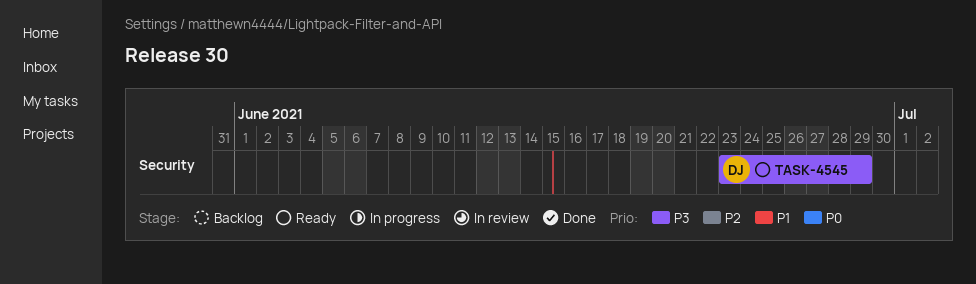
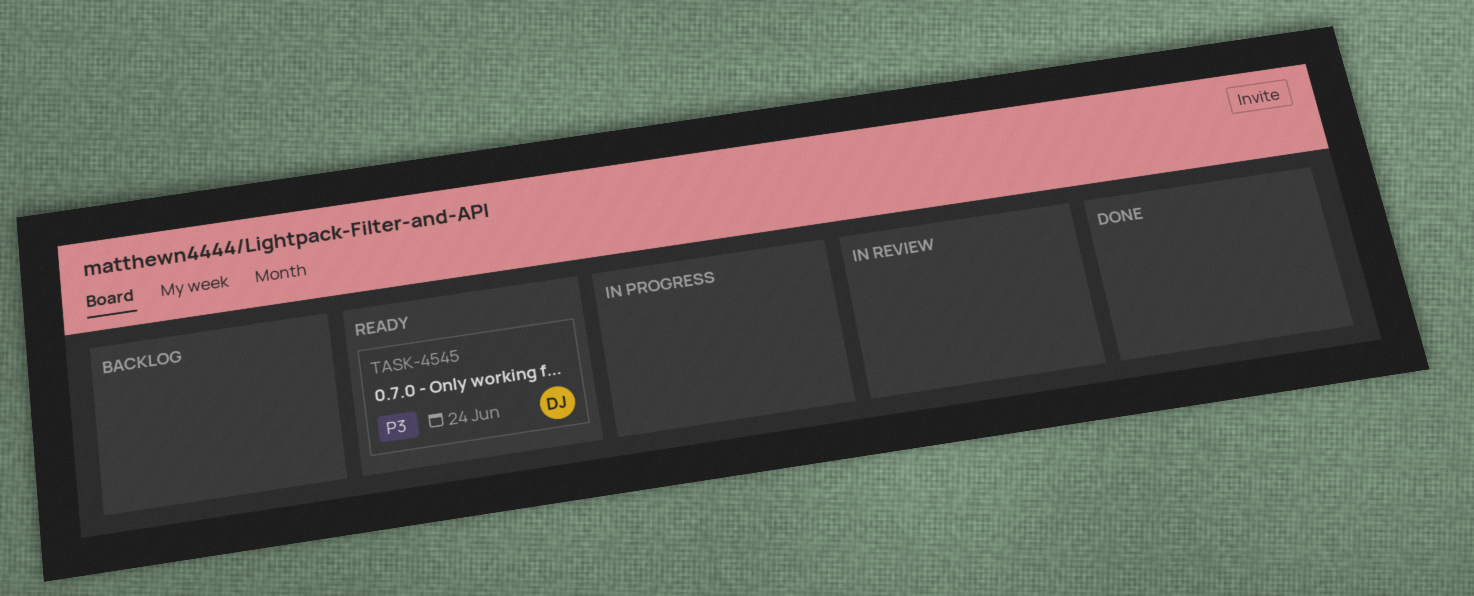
TASK-4545, due: Jun 29 -> Jun 24

